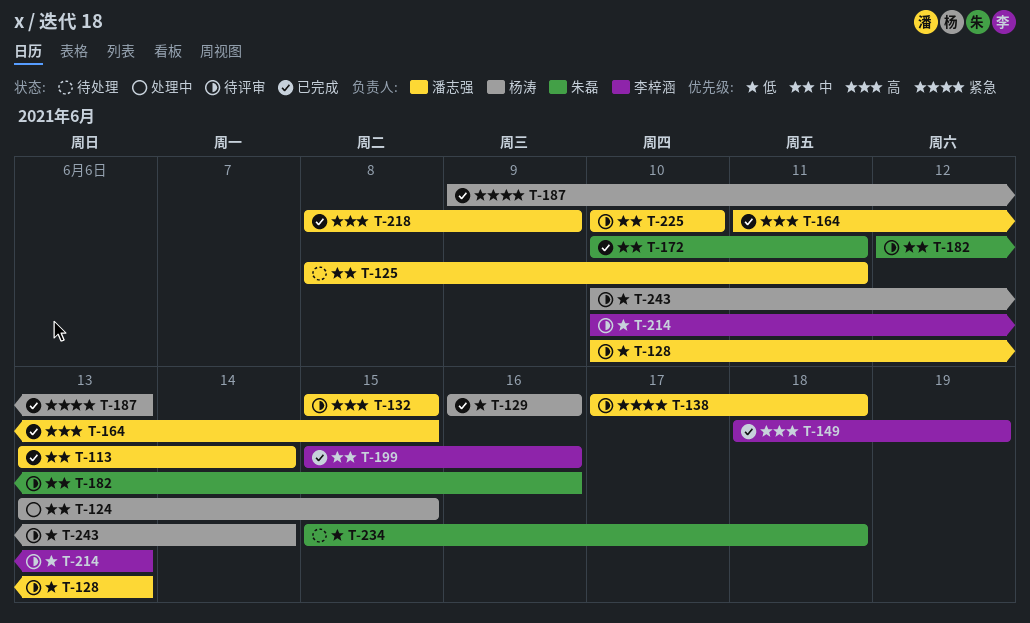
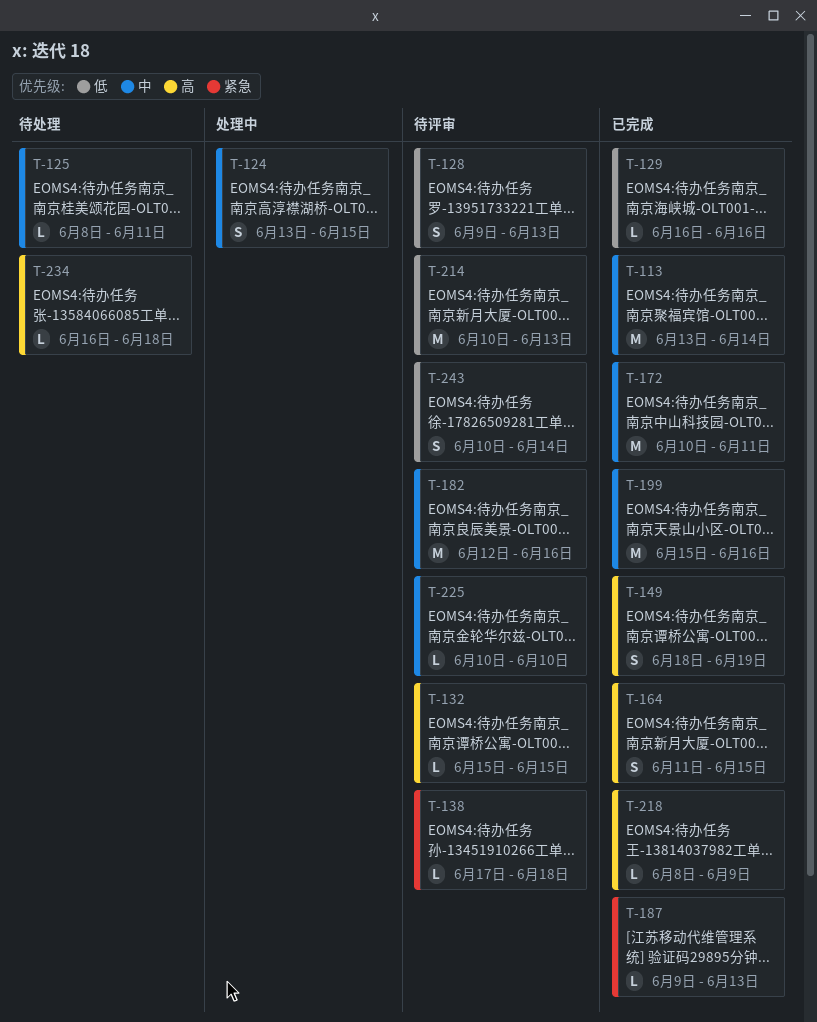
T-128, start: Jun 10 -> Jun 9
T-234, priority: 低 -> 高
T-234, start: Jun 15 -> Jun 16

